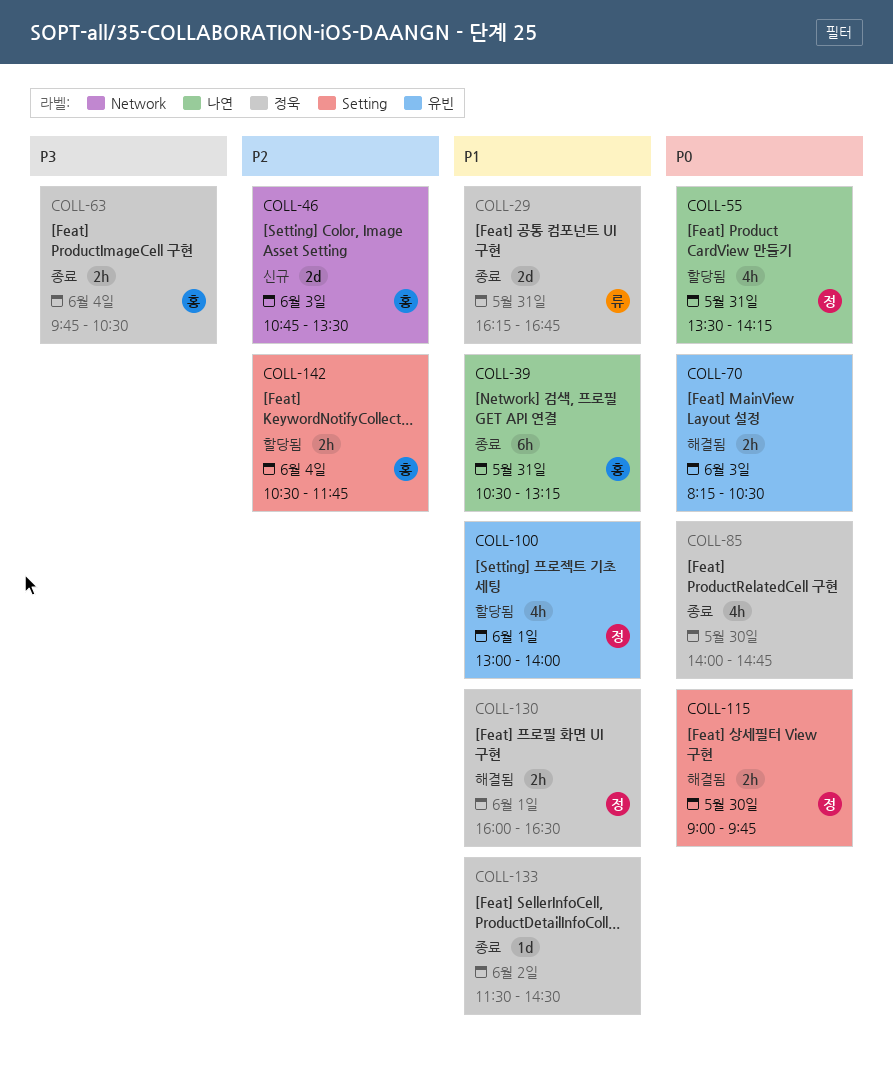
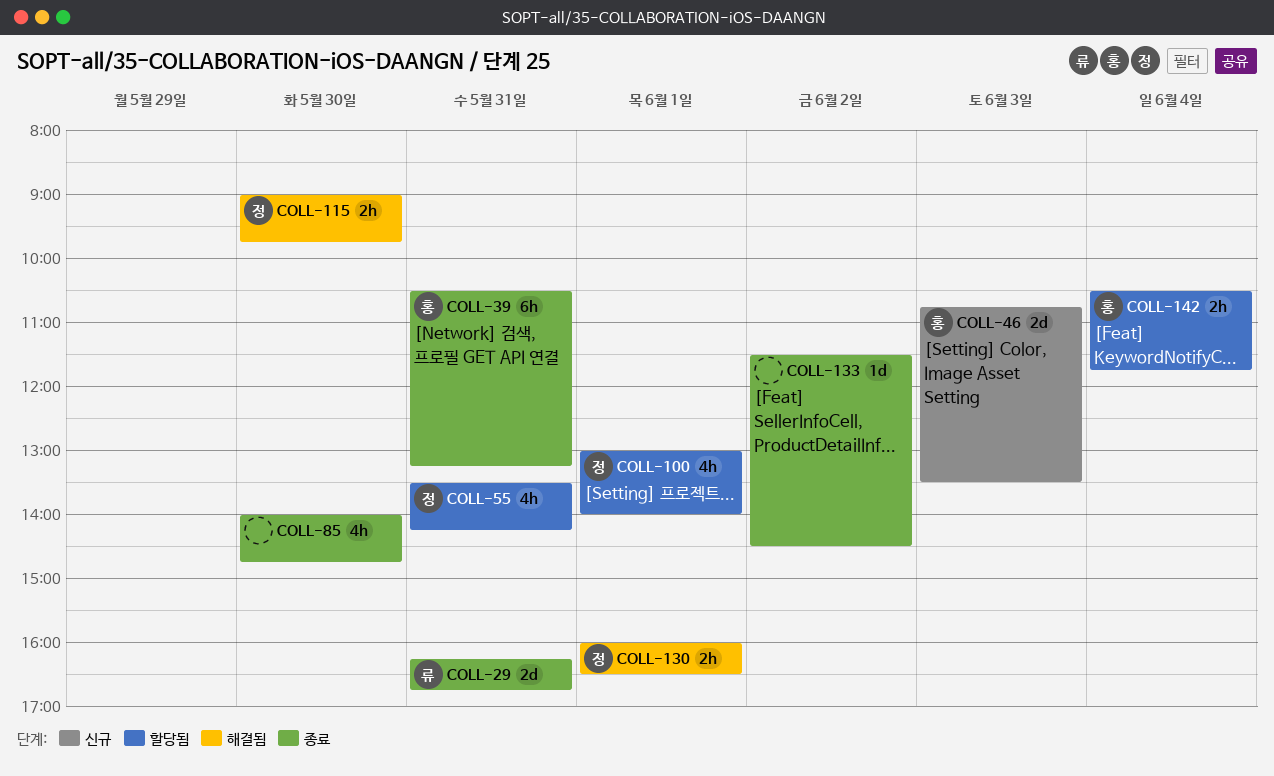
COLL-63: present -> none
COLL-70: present -> none

